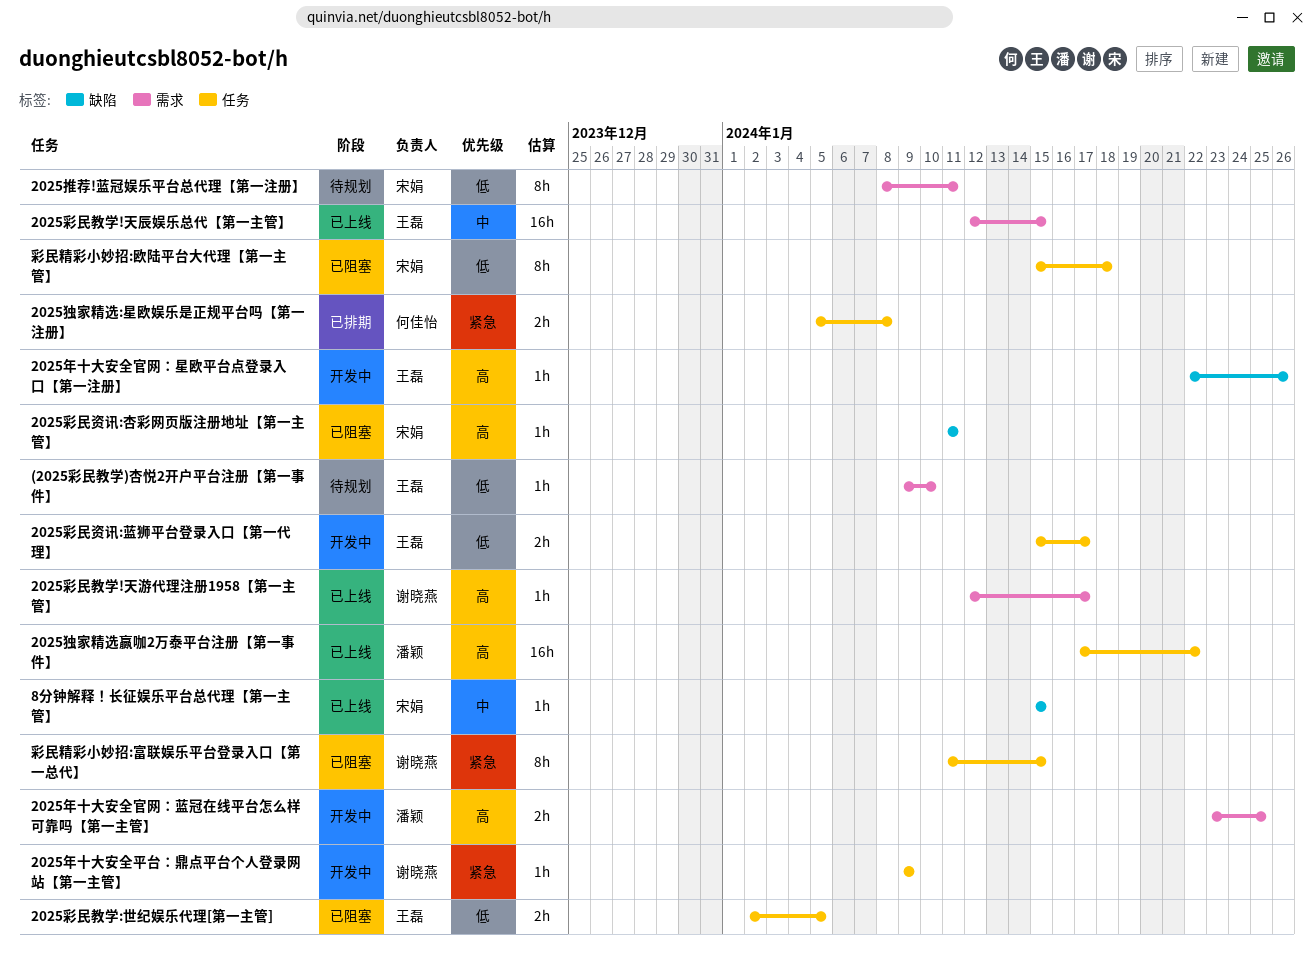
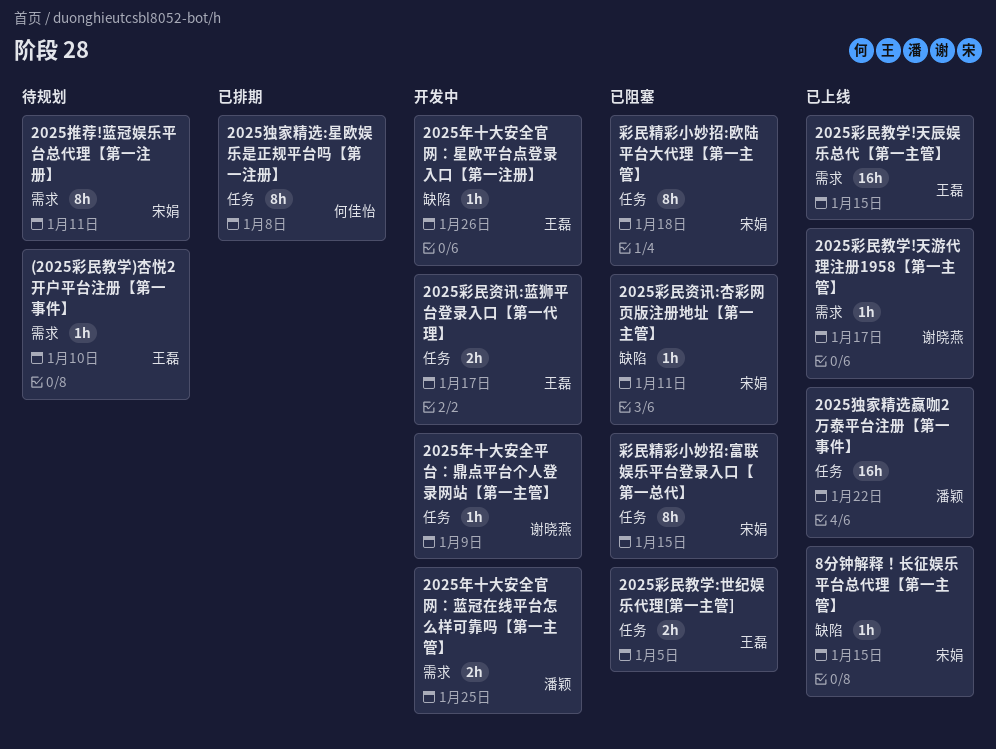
2025独家精选:星欧娱乐是正规平台吗【第一注册】, estimate: 2h -> 8h
彩民精彩小妙招:富联娱乐平台登录入口【第一总代】, owner: 谢晓燕 -> 宋娟

